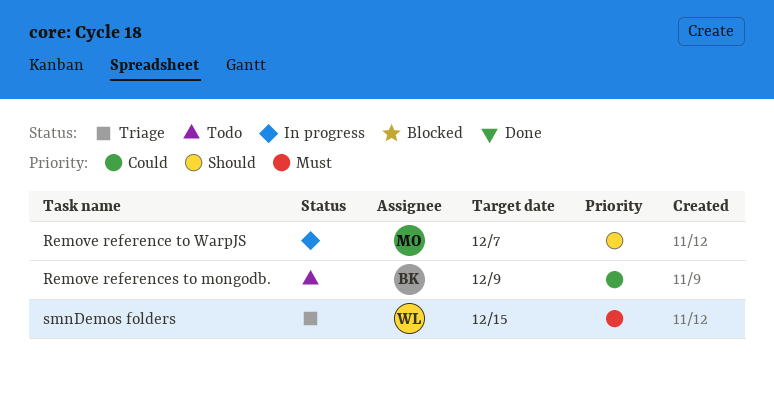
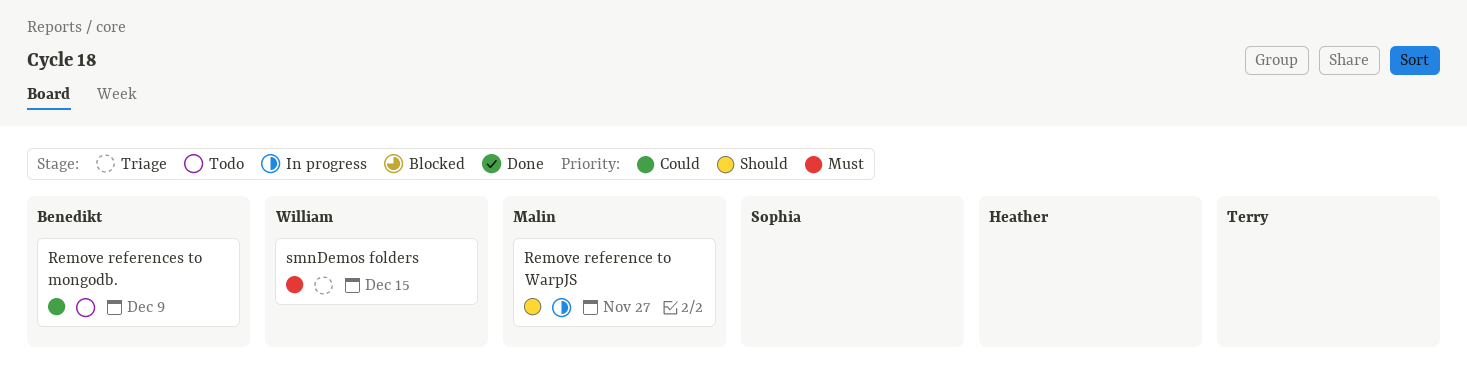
Remove reference to WarpJS, due: Dec 7 -> Nov 27

